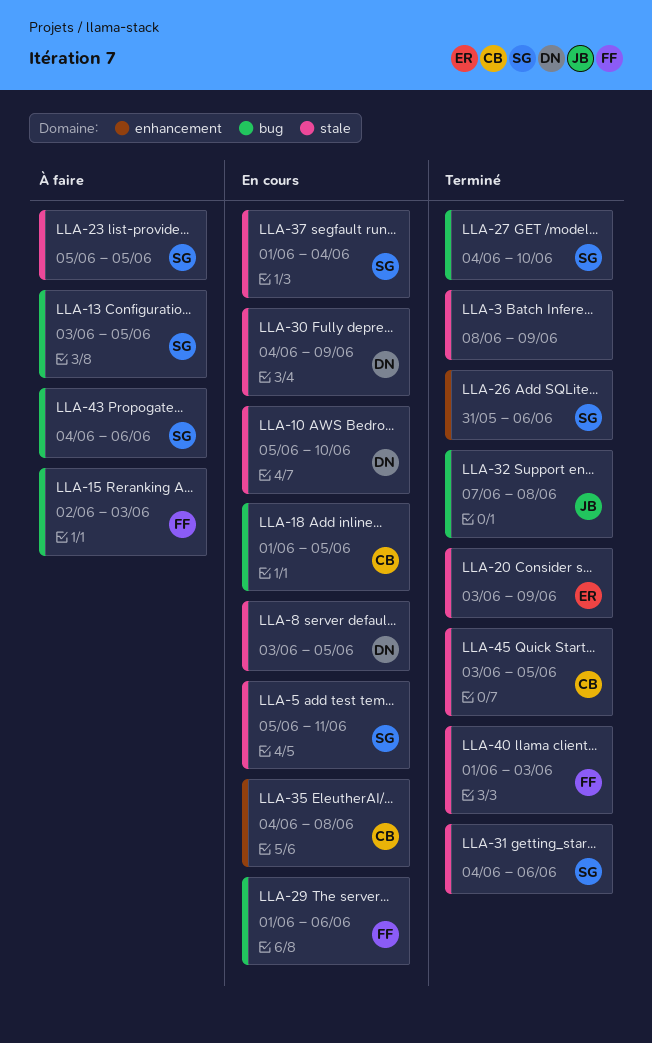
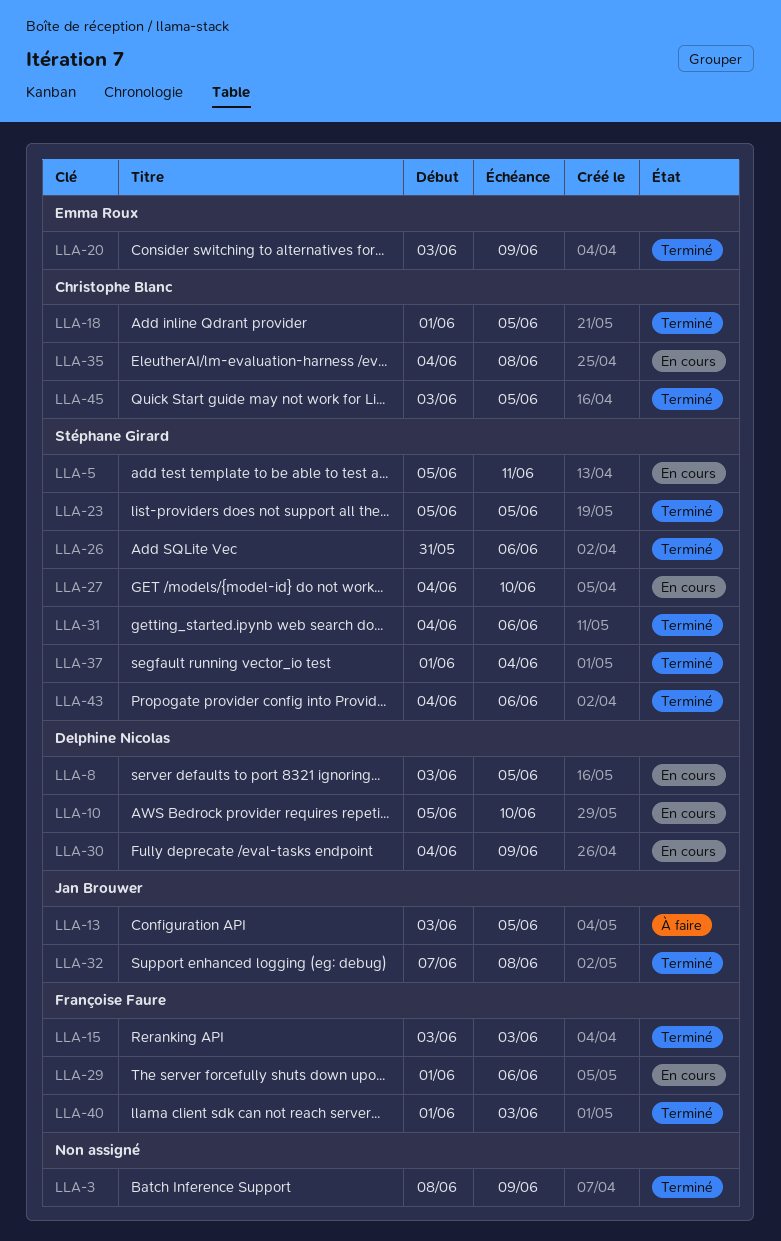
LLA-13, owner: Stéphane Girard -> Jan Brouwer
LLA-15, status: À faire -> Terminé
LLA-15, start: Jun 2 -> Jun 3
LLA-18, status: En cours -> Terminé
LLA-23, status: À faire -> Terminé
LLA-27, status: Terminé -> En cours
LLA-37, status: En cours -> Terminé
LLA-43, status: À faire -> Terminé

